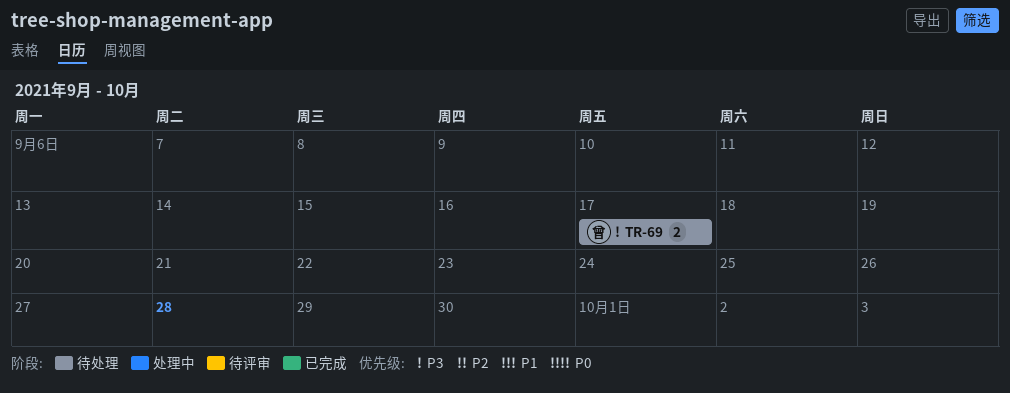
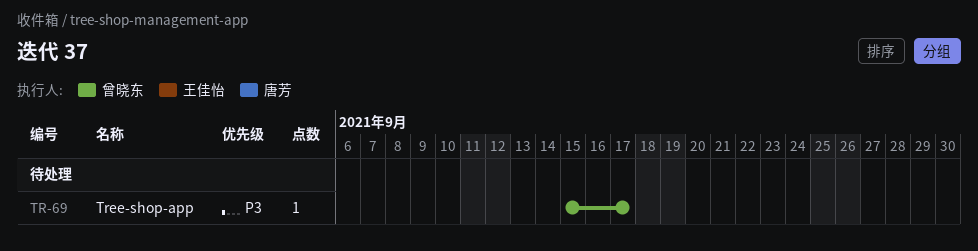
TR-69, estimate: 2 -> 1
TR-69, start: Sep 17 -> Sep 15

